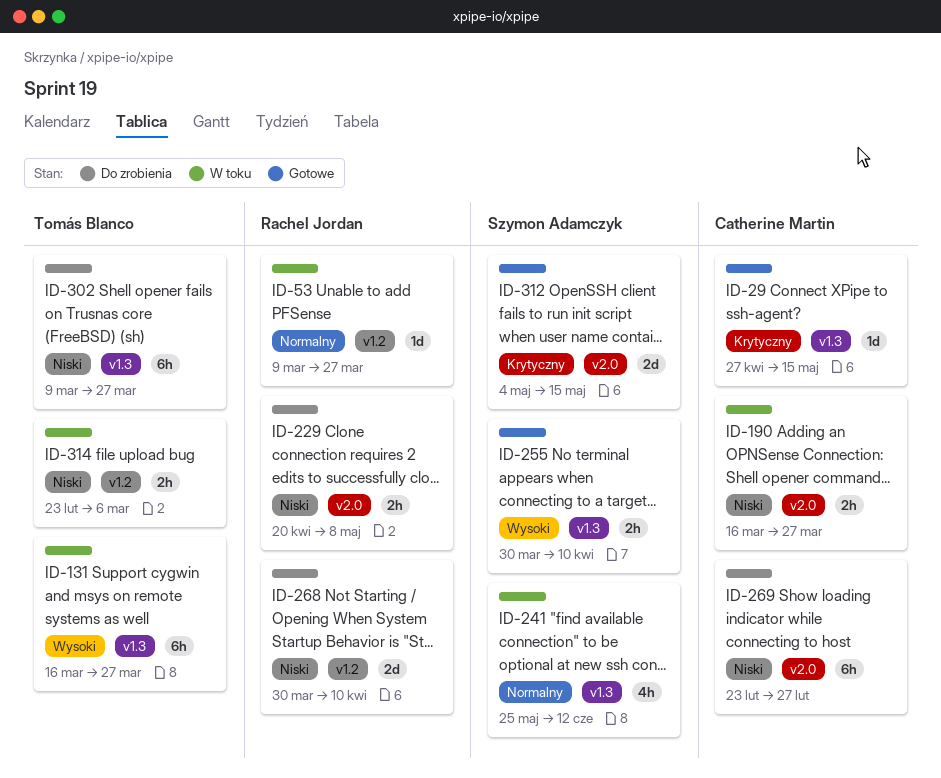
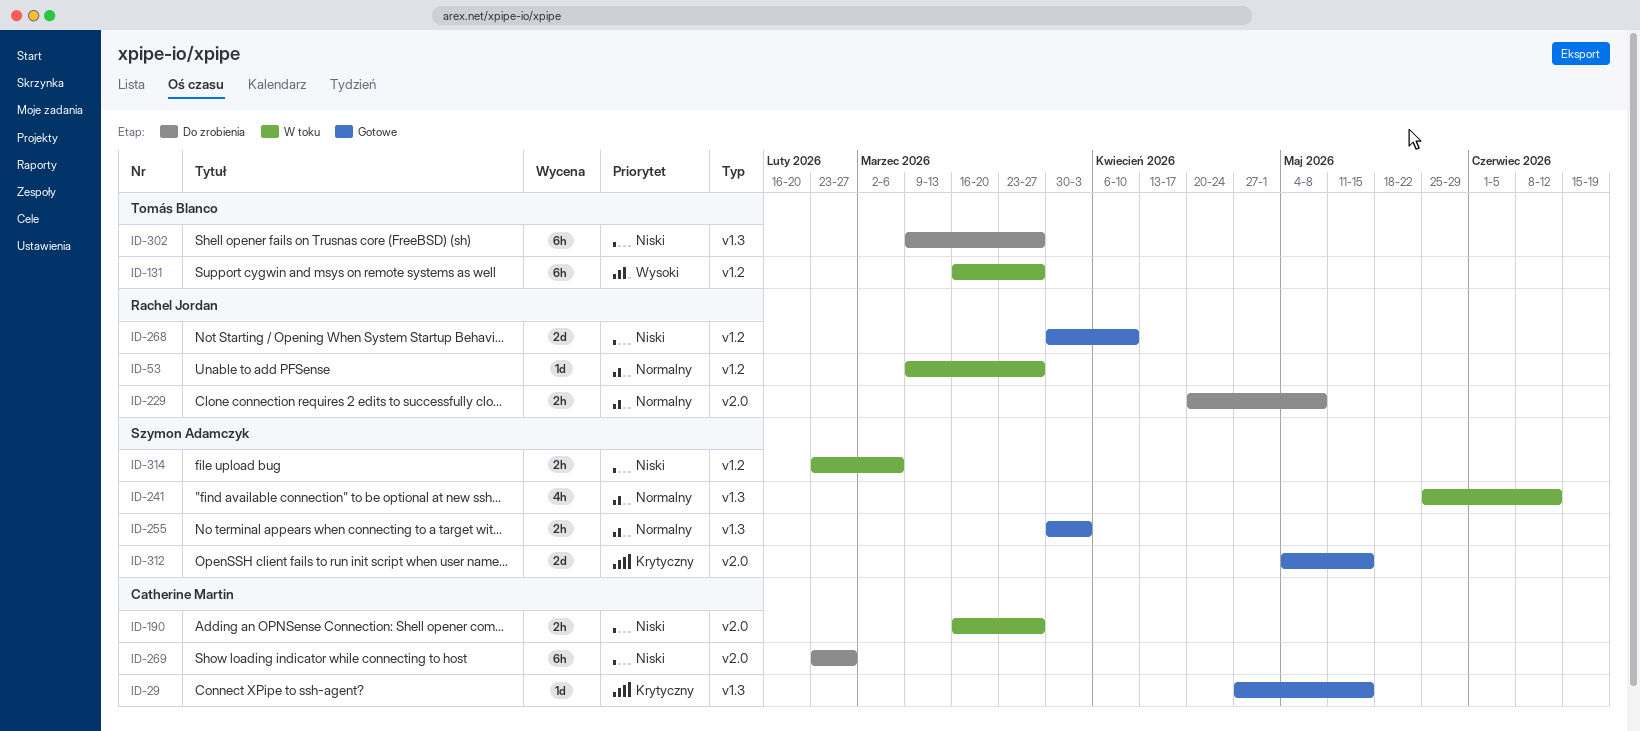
ID-131, label: v1.3 -> v1.2
ID-229, priority: Niski -> Normalny
ID-255, priority: Wysoki -> Normalny
ID-255, due: Apr 10 -> Apr 3
ID-268, status: Do zrobienia -> Gotowe
ID-314, owner: Tomás Blanco -> Szymon Adamczyk

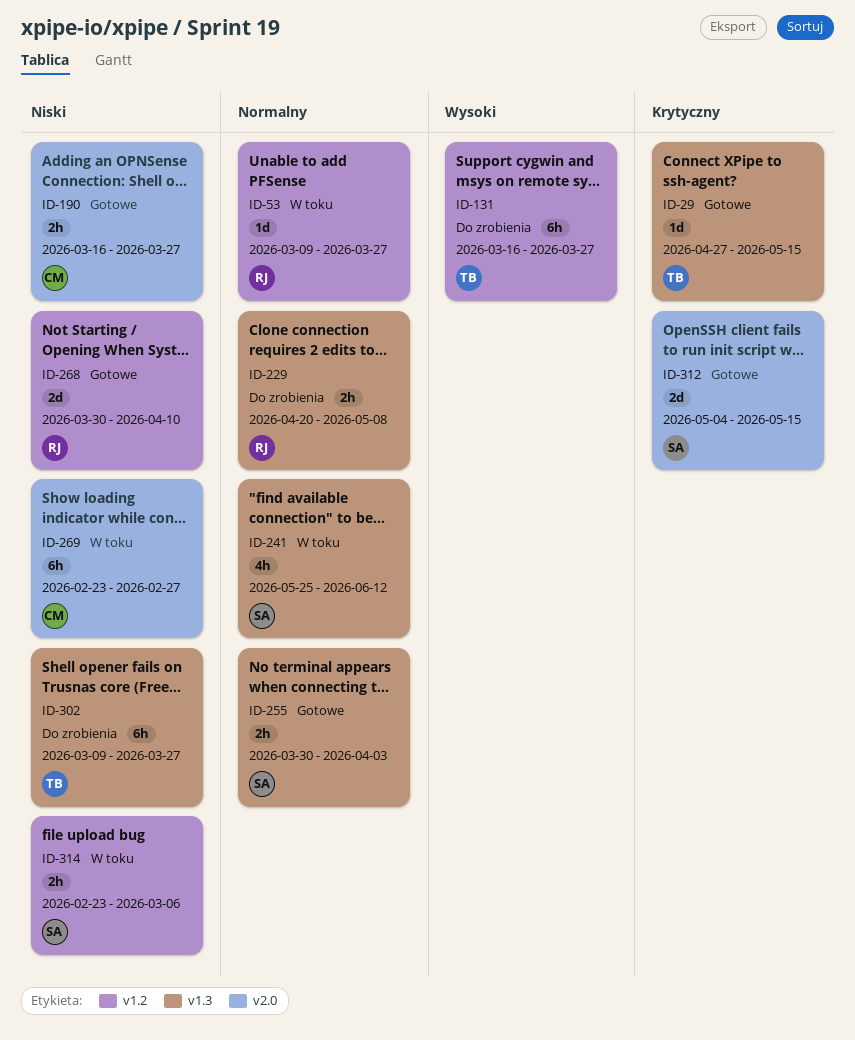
ID-29, owner: Catherine Martin -> Tomás Blanco
ID-131, status: W toku -> Do zrobienia
ID-190, status: W toku -> Gotowe
ID-229, label: v2.0 -> v1.3
ID-269, status: Do zrobienia -> W toku

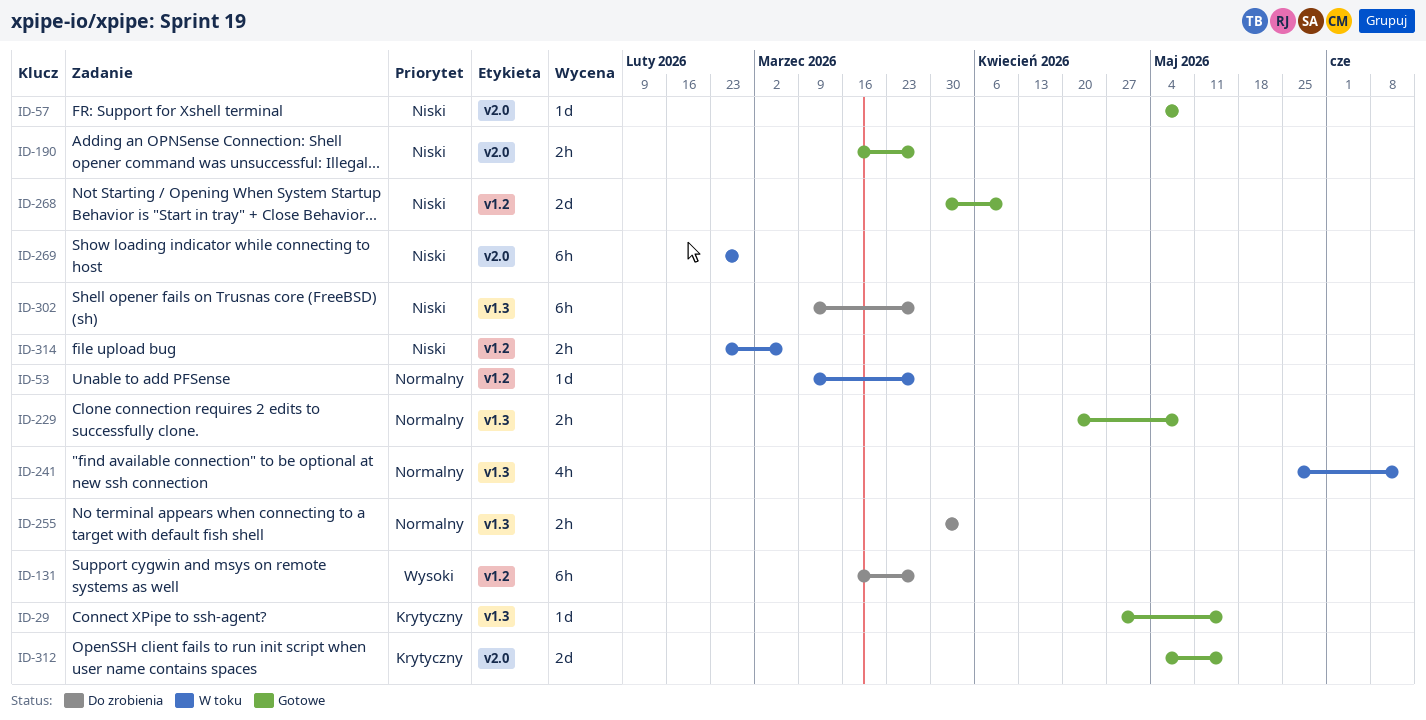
ID-57: none -> present
ID-229, status: Do zrobienia -> Gotowe
ID-255, status: Gotowe -> Do zrobienia

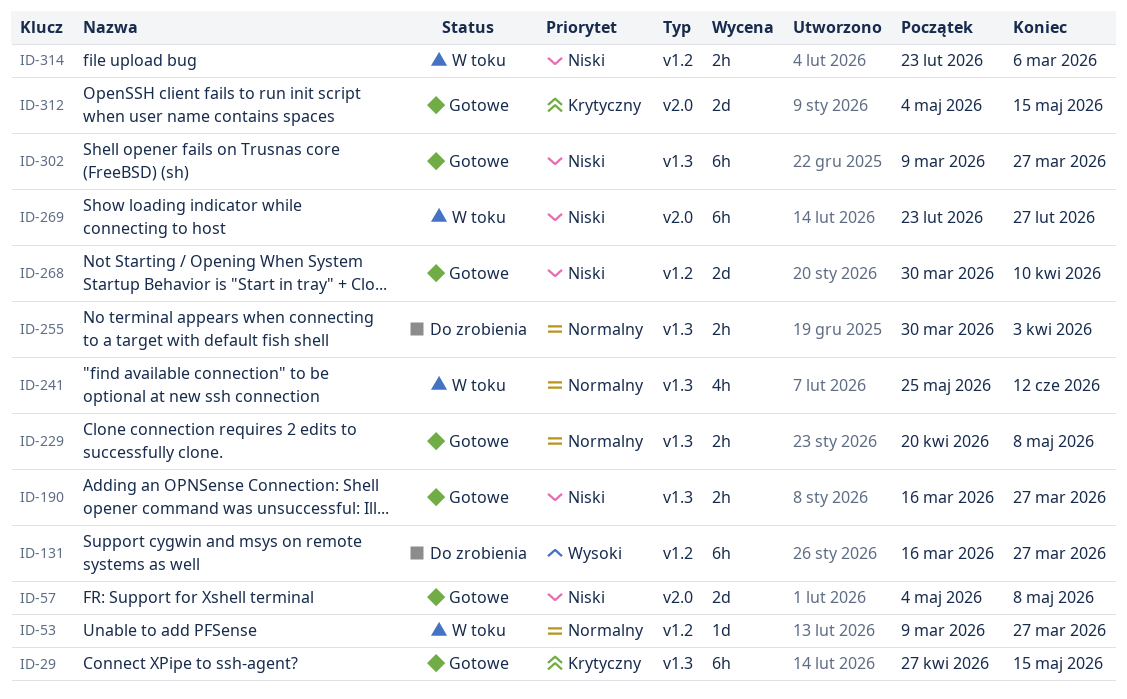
ID-29, estimate: 1d -> 6h
ID-57, estimate: 1d -> 2d
ID-190, label: v2.0 -> v1.3
ID-302, status: Do zrobienia -> Gotowe

